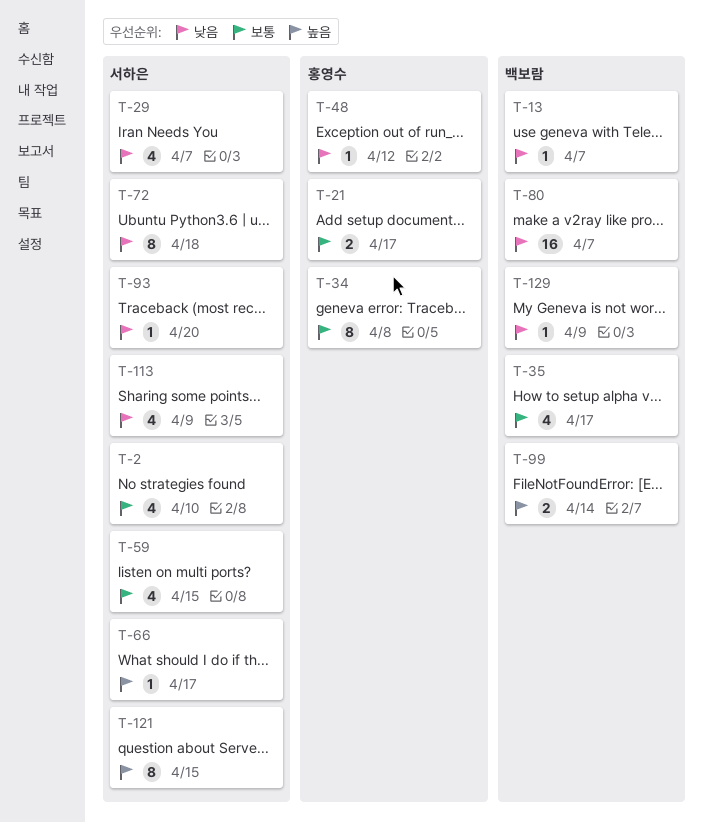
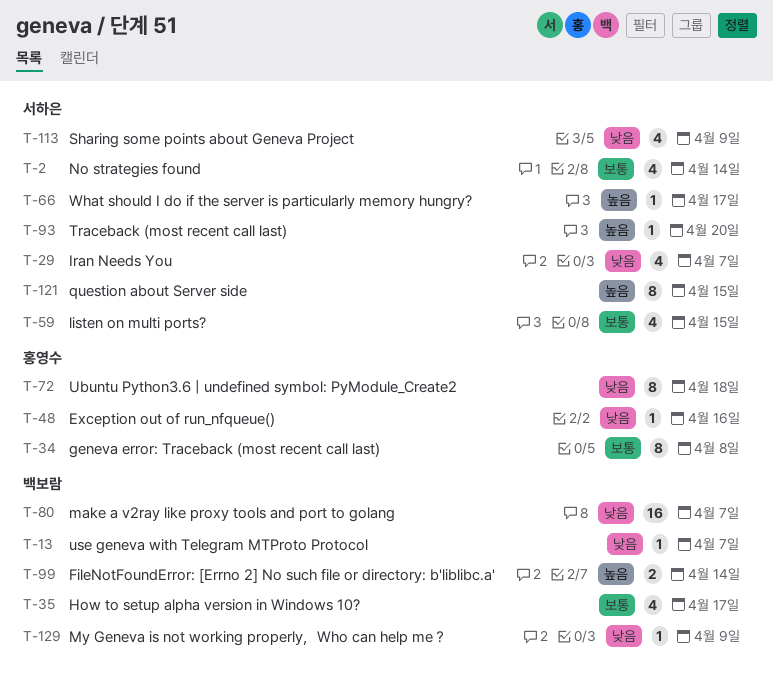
T-2, due: Apr 10 -> Apr 14
T-21: present -> none
T-48, due: Apr 12 -> Apr 16
T-72, owner: 서하은 -> 홍영수
T-93, priority: 낮음 -> 높음

